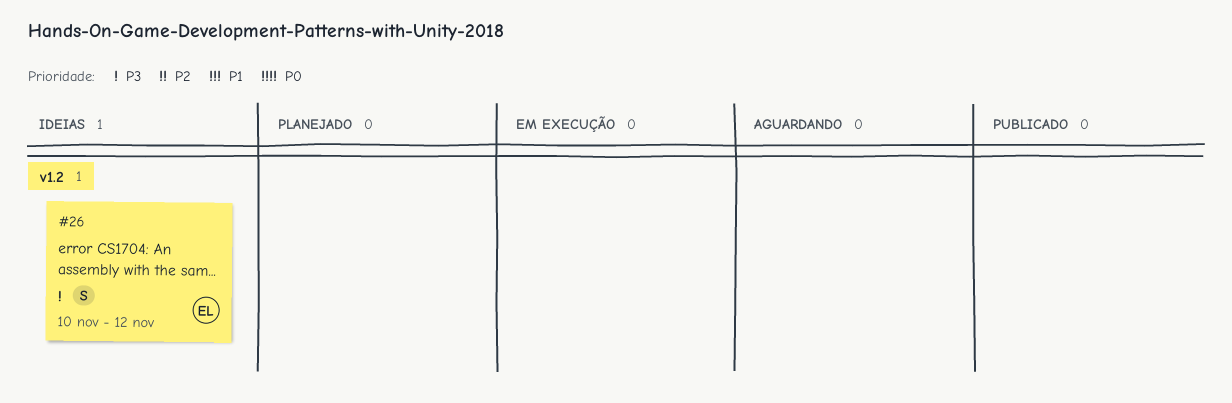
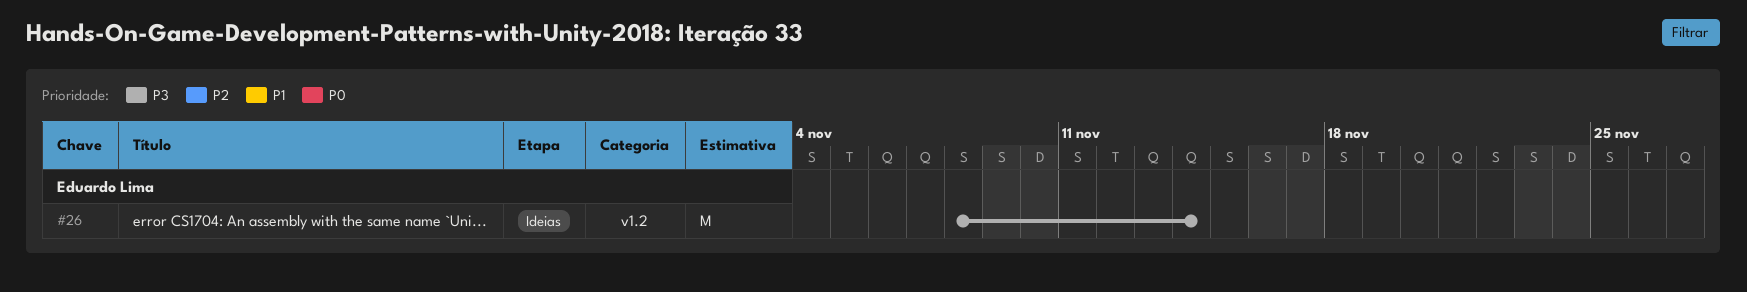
#26, estimate: S -> M
#26, start: Nov 10 -> Nov 8
#26, due: Nov 12 -> Nov 14

